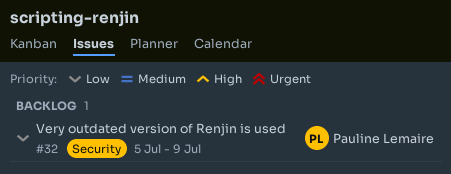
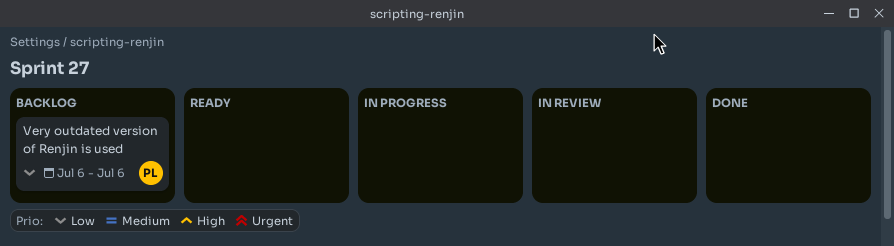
Very outdated version of Renjin is used, start: Jul 5 -> Jul 6
Very outdated version of Renjin is used, due: Jul 9 -> Jul 6

